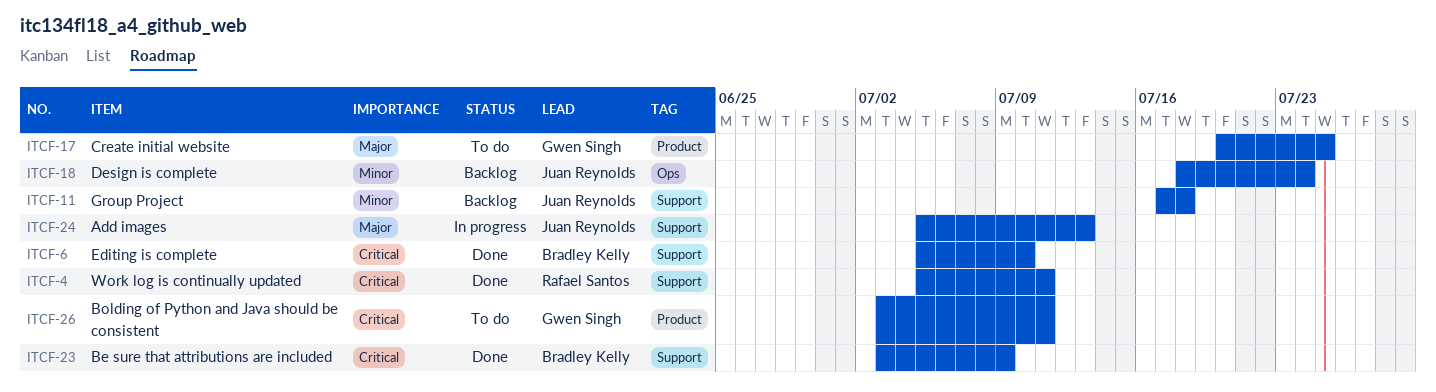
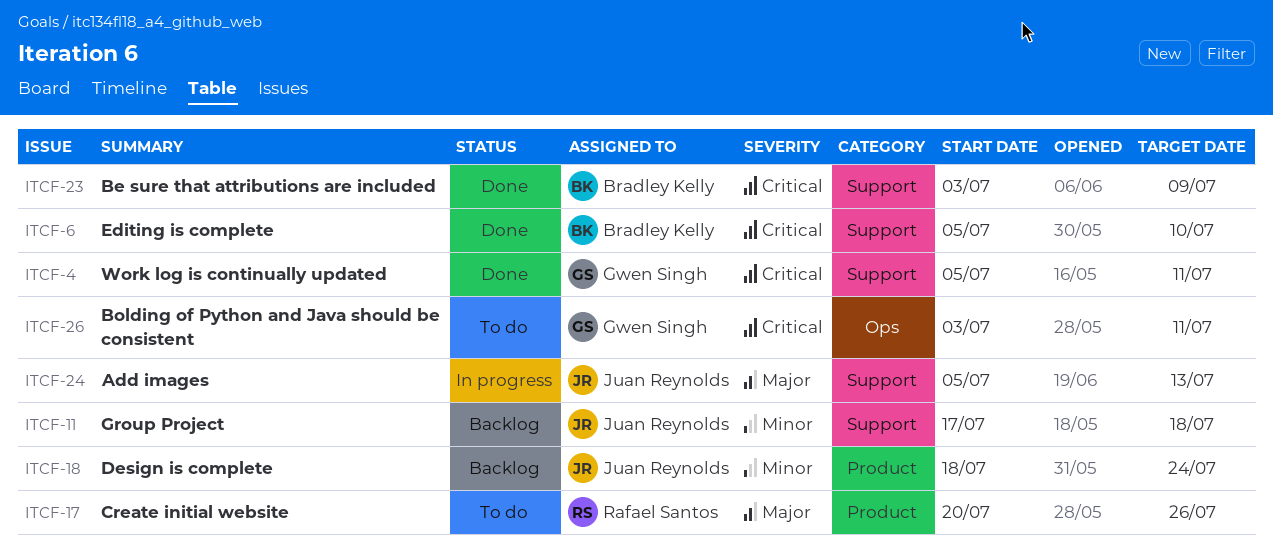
ITCF-4, owner: Rafael Santos -> Gwen Singh
ITCF-17, owner: Gwen Singh -> Rafael Santos
ITCF-17, due: Jul 25 -> Jul 26
ITCF-18, label: Ops -> Product
ITCF-26, label: Product -> Ops

